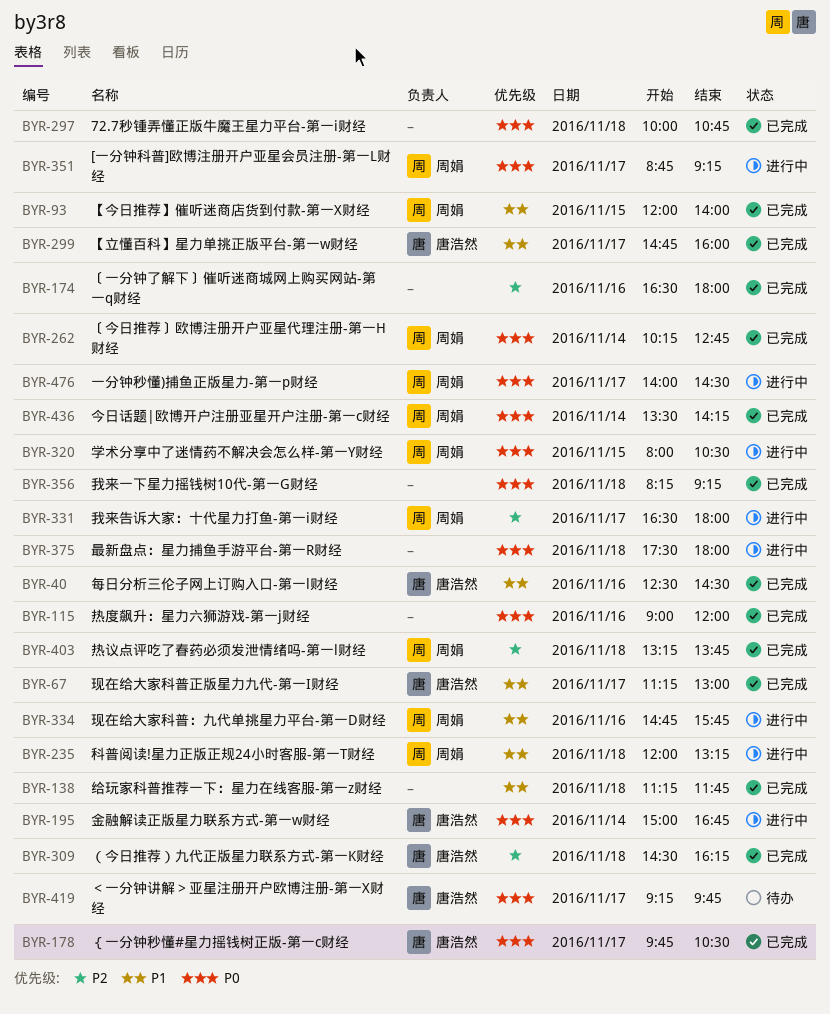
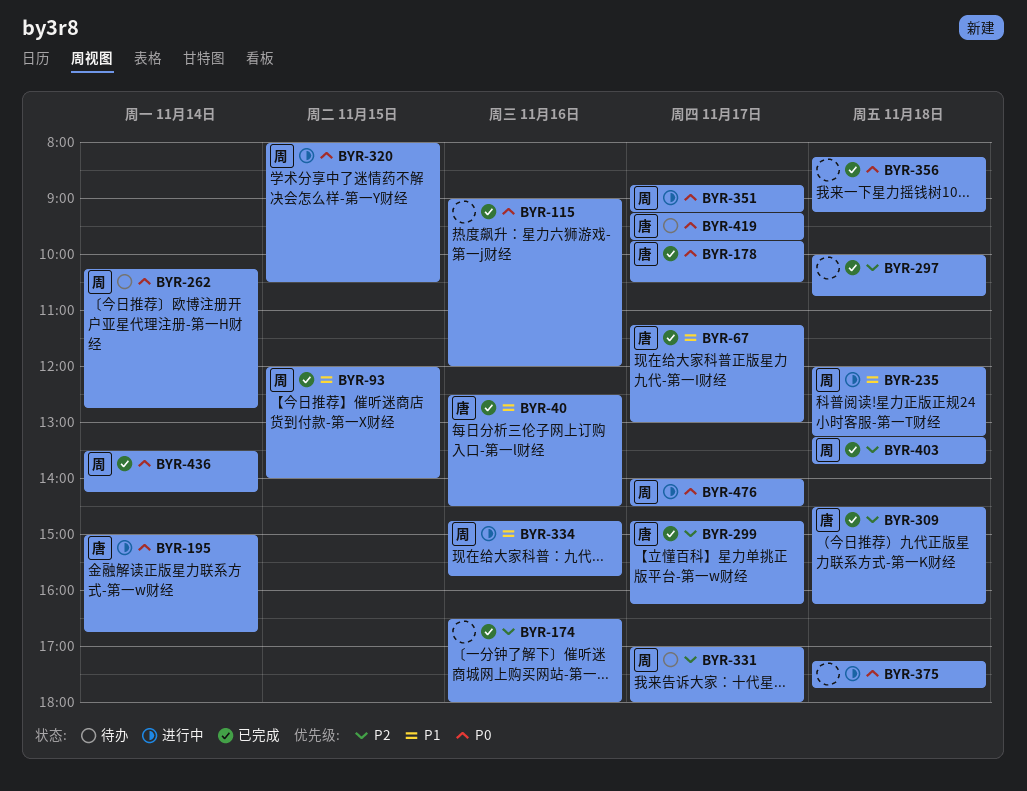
BYR-138: present -> none
BYR-262, status: 已完成 -> 待办
BYR-297, priority: P0 -> P2
BYR-299, priority: P1 -> P2
BYR-299, ends: 16:00 -> 16:15
BYR-331, status: 进行中 -> 待办
BYR-331, begins: 16:30 -> 17:00
BYR-375, begins: 17:30 -> 17:15
BYR-375, ends: 18:00 -> 17:45

